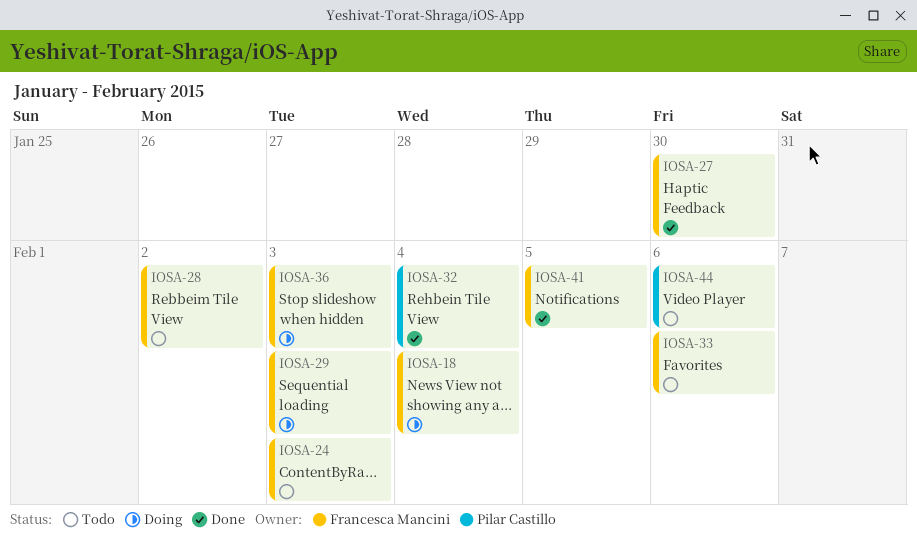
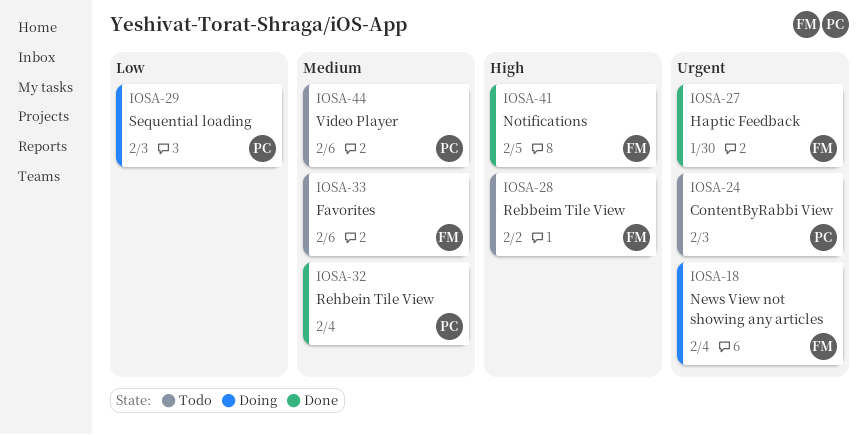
IOSA-24, owner: Francesca Mancini -> Pilar Castillo
IOSA-29, owner: Francesca Mancini -> Pilar Castillo
IOSA-36: present -> none

